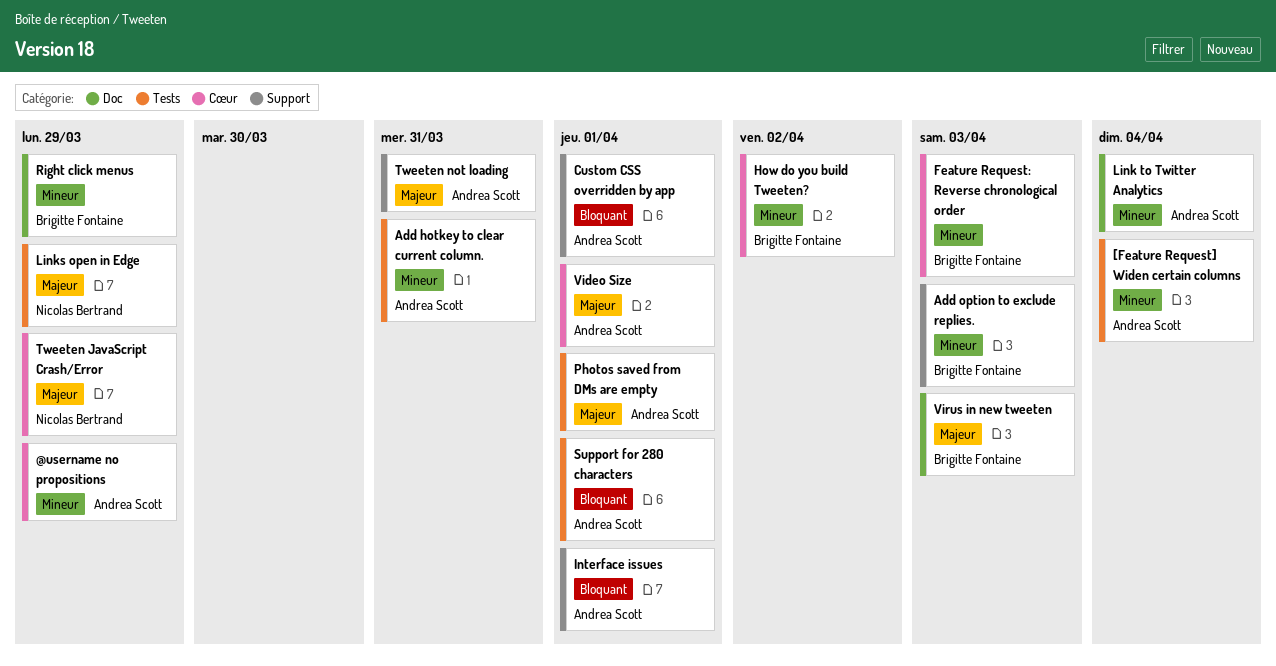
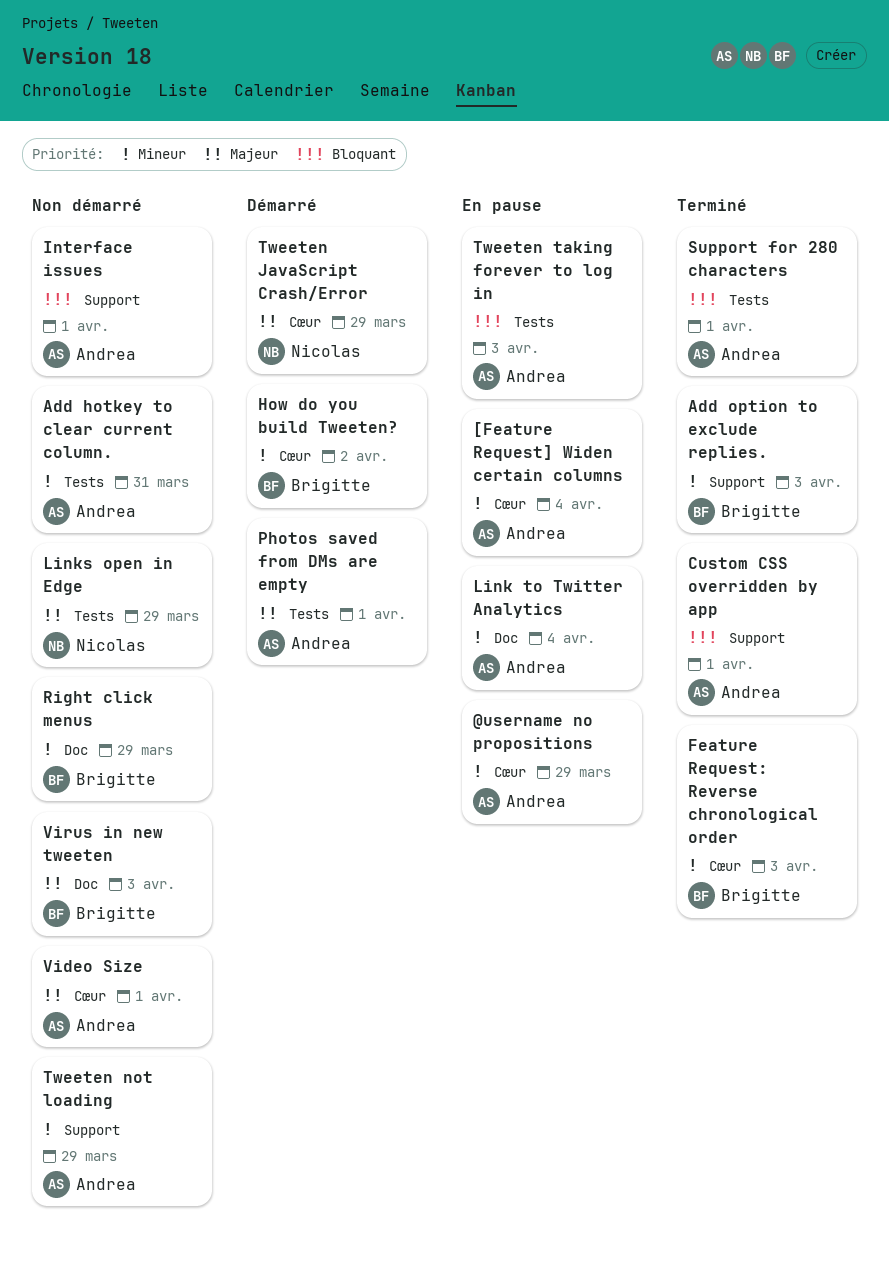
[Feature Request] Widen certain columns, label: Tests -> Cœur
Tweeten not loading, priority: Majeur -> Mineur
Tweeten not loading, due: Mar 31 -> Mar 29
Tweeten taking forever to log in: none -> present

